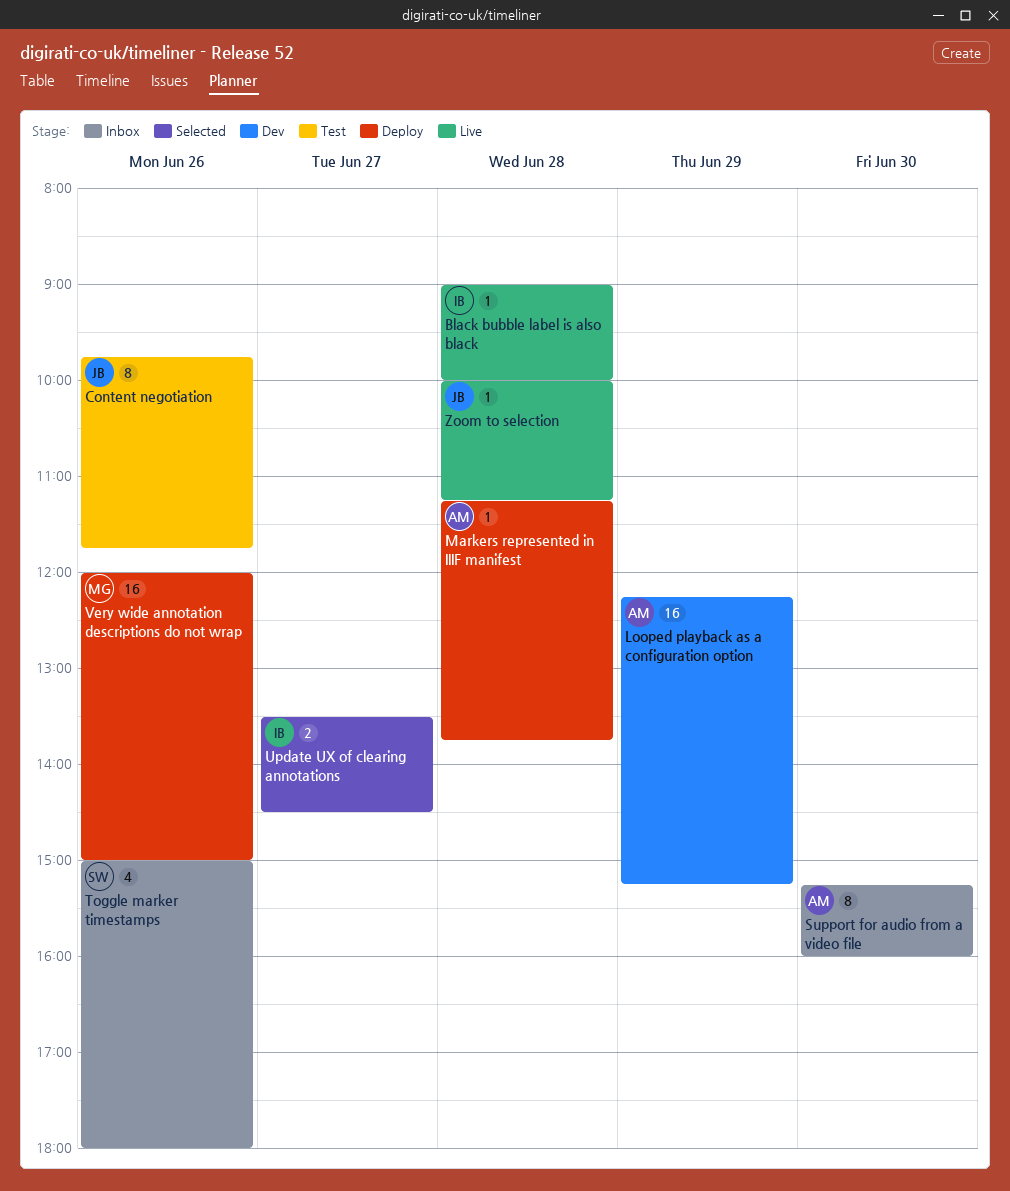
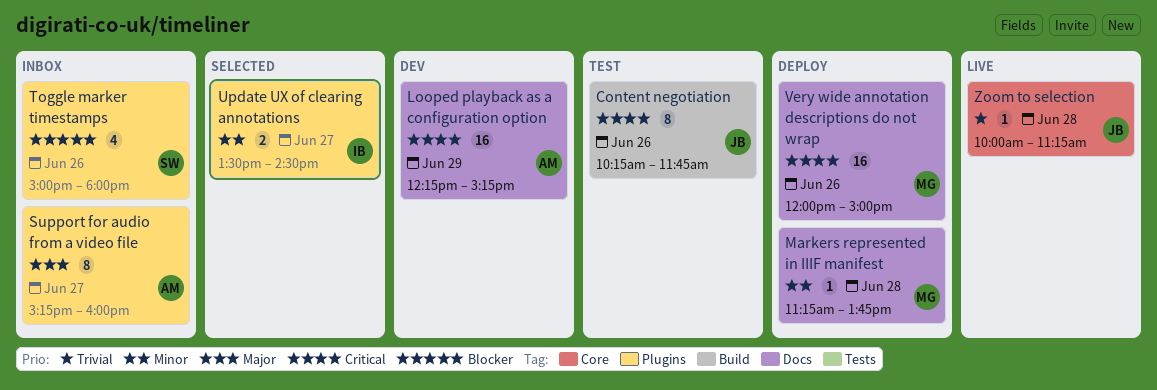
Black bubble label is also black: present -> none
Content negotiation, begins: 09:45 -> 10:15
Markers represented in IIIF manifest, owner: AM -> MG
Support for audio from a video file, day: Jun 30 -> Jun 27

